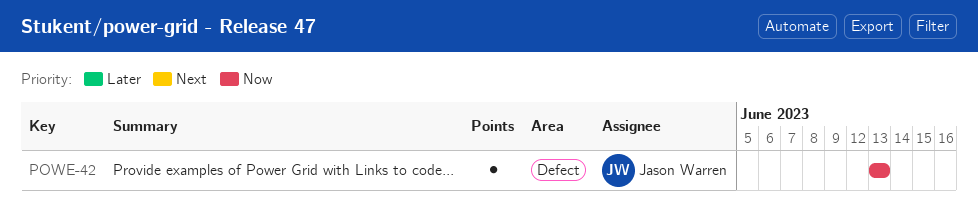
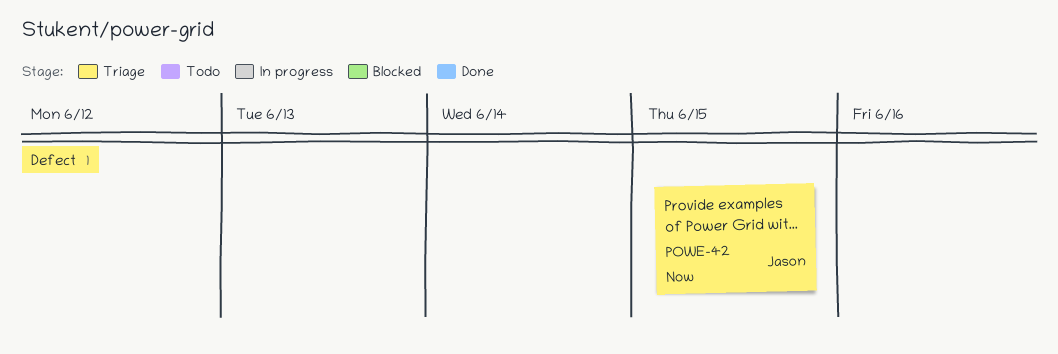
POWE-42, due: Jun 13 -> Jun 15

